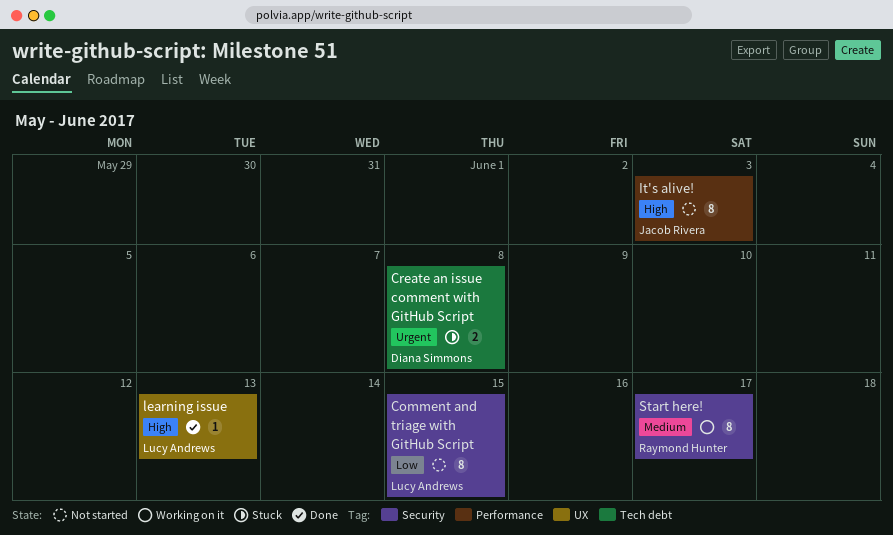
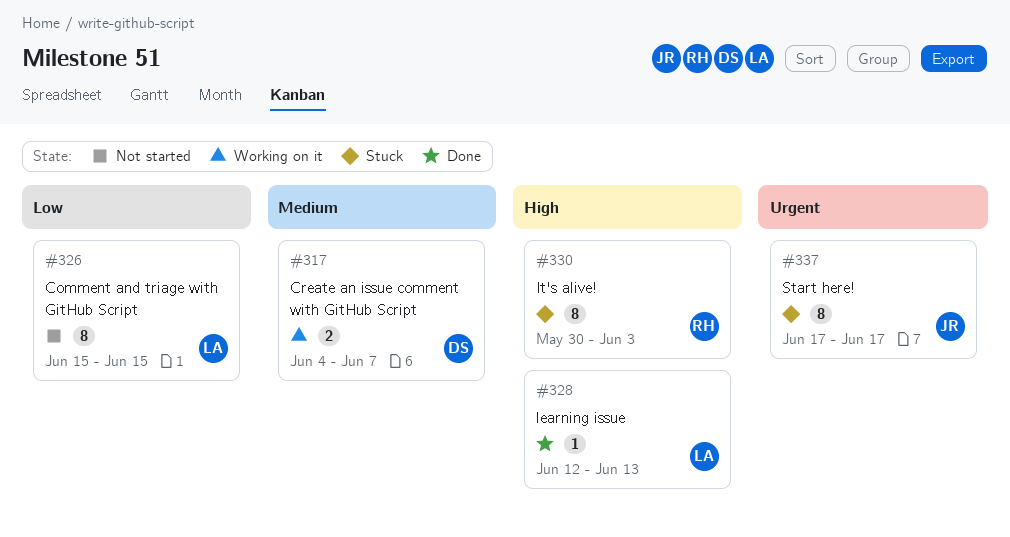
Create an issue comment with GitHub Script, status: Stuck -> Working on it
Create an issue comment with GitHub Script, priority: Urgent -> Medium
Create an issue comment with GitHub Script, due: Jun 8 -> Jun 7
It's alive!, status: Not started -> Stuck
It's alive!, owner: Jacob Rivera -> Raymond Hunter
Start here!, status: Working on it -> Stuck
Start here!, owner: Raymond Hunter -> Jacob Rivera
Start here!, priority: Medium -> Urgent

